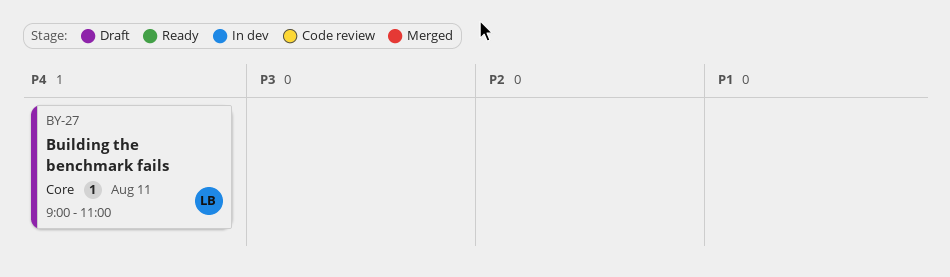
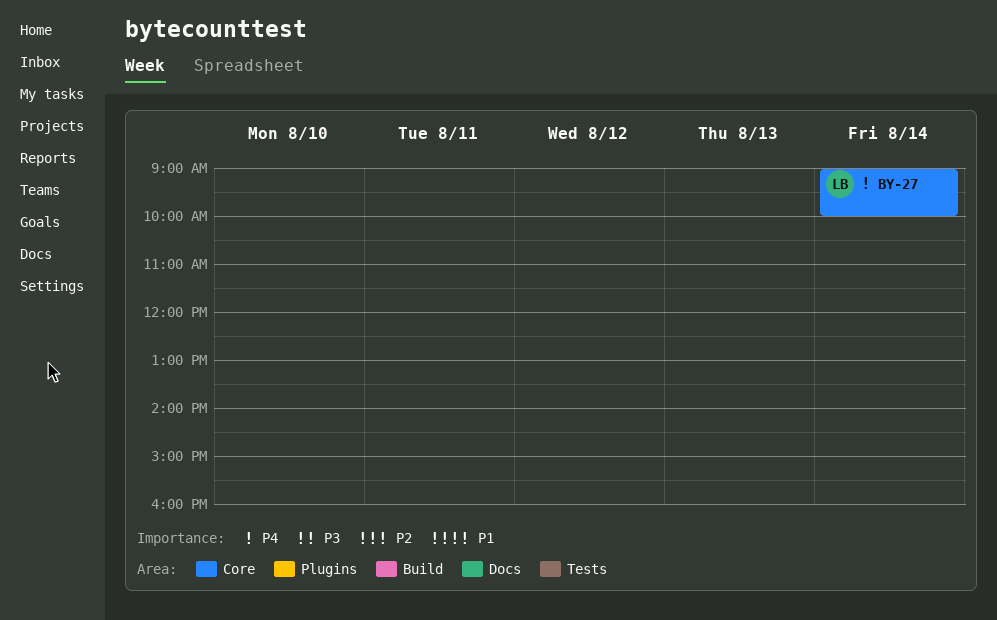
BY-27, day: Aug 11 -> Aug 14
BY-27, ends: 11:00 -> 10:00

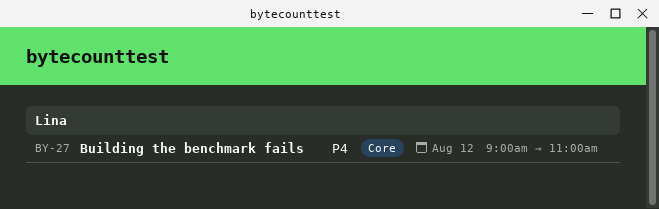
BY-27, day: Aug 14 -> Aug 12
BY-27, ends: 10:00 -> 11:00

